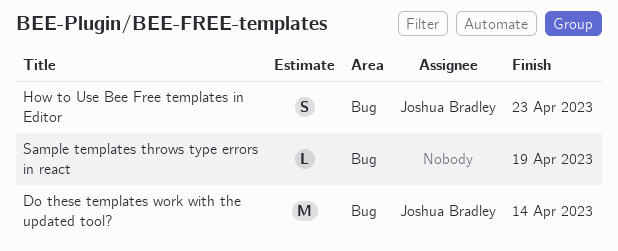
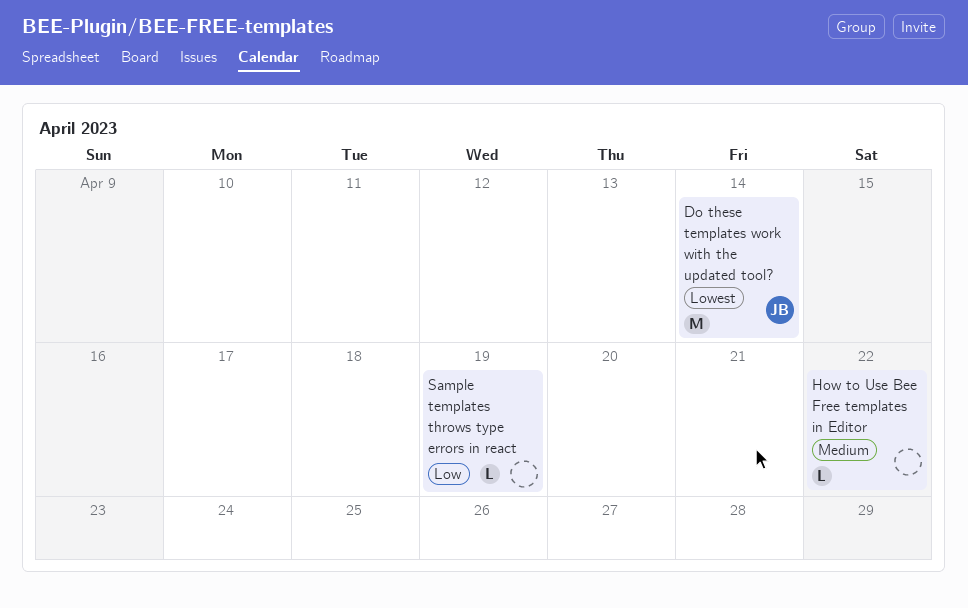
How to Use Bee Free templates in Editor, owner: Joshua Bradley -> none
How to Use Bee Free templates in Editor, estimate: S -> L
How to Use Bee Free templates in Editor, due: Apr 23 -> Apr 22

